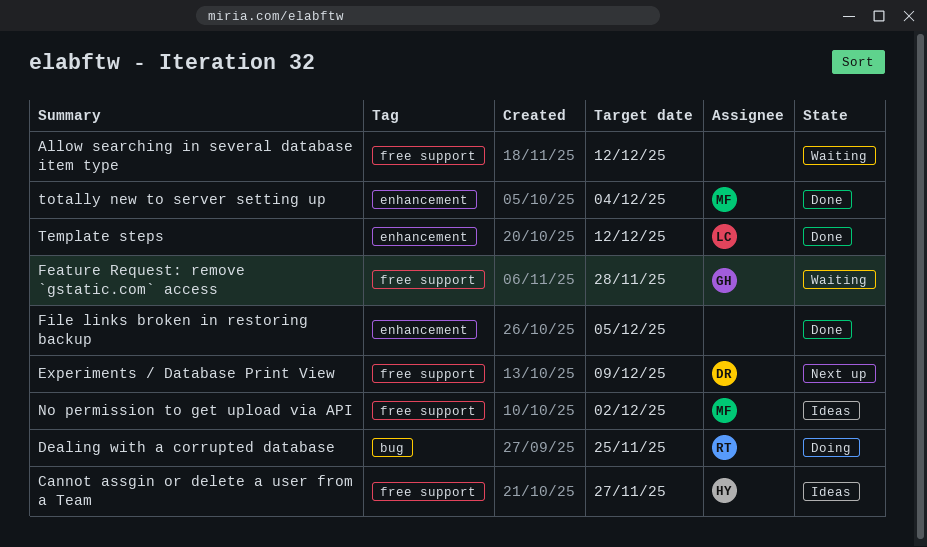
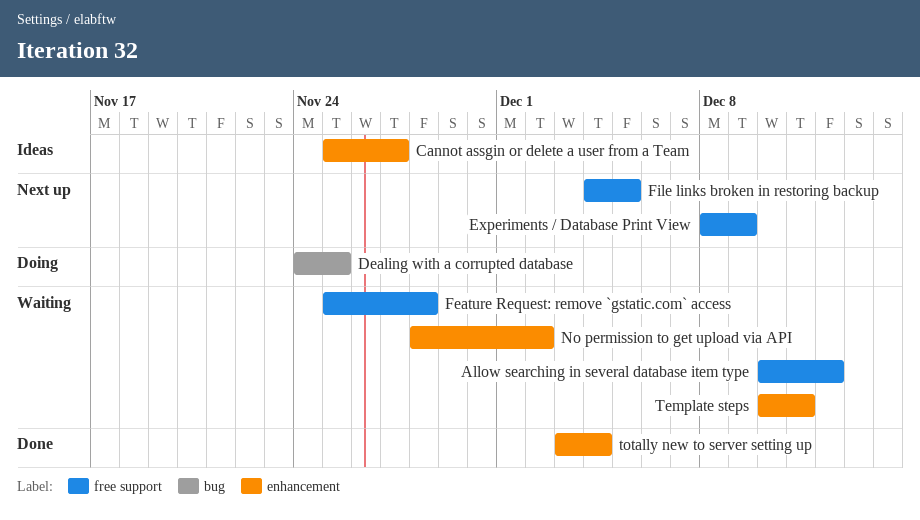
Cannot assgin or delete a user from a Team, label: free support -> enhancement
File links broken in restoring backup, status: Done -> Next up
File links broken in restoring backup, label: enhancement -> free support
No permission to get upload via API, status: Ideas -> Waiting
No permission to get upload via API, label: free support -> enhancement
Template steps, status: Done -> Waiting
Template steps, due: Dec 12 -> Dec 11

